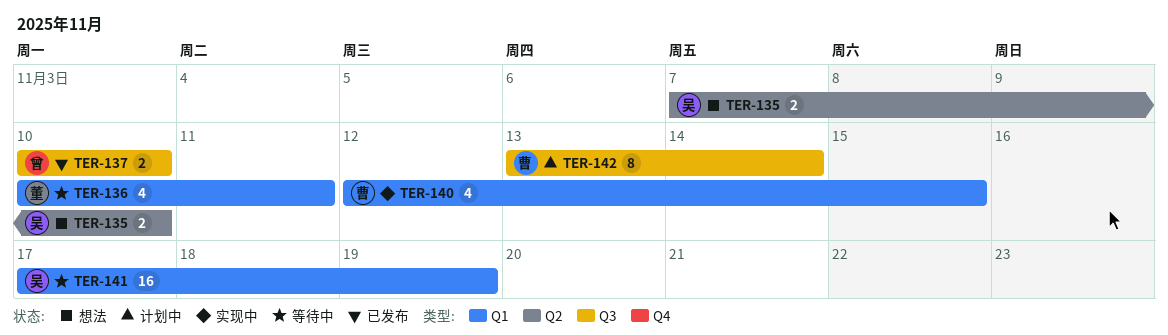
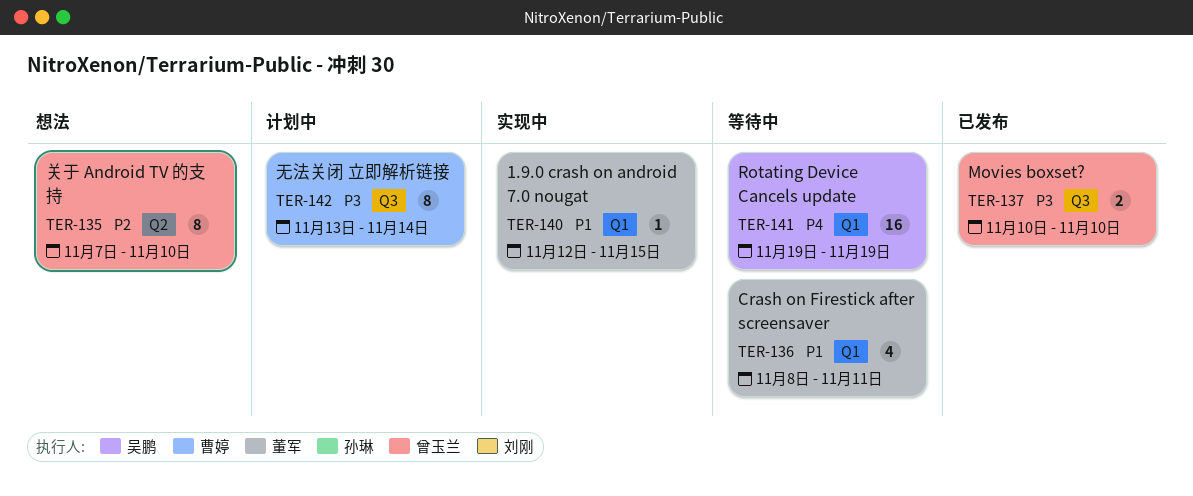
TER-135, owner: 吴鹏 -> 曾玉兰
TER-135, estimate: 2 -> 8
TER-136, start: Nov 10 -> Nov 8
TER-140, owner: 曹婷 -> 董军
TER-140, estimate: 4 -> 1
TER-141, start: Nov 17 -> Nov 19

